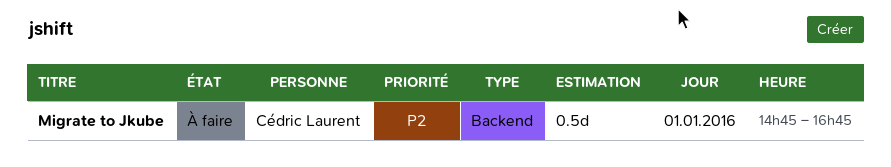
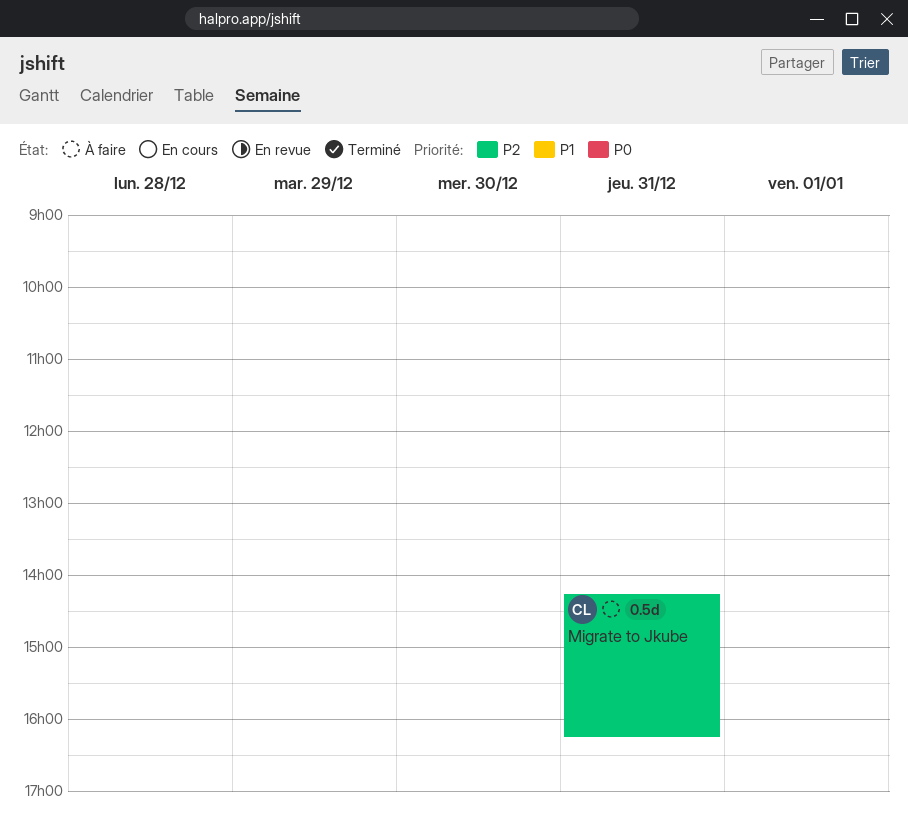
Migrate to Jkube, day: Jan 1 -> Dec 31
Migrate to Jkube, begins: 14:45 -> 14:15
Migrate to Jkube, ends: 16:45 -> 16:15

